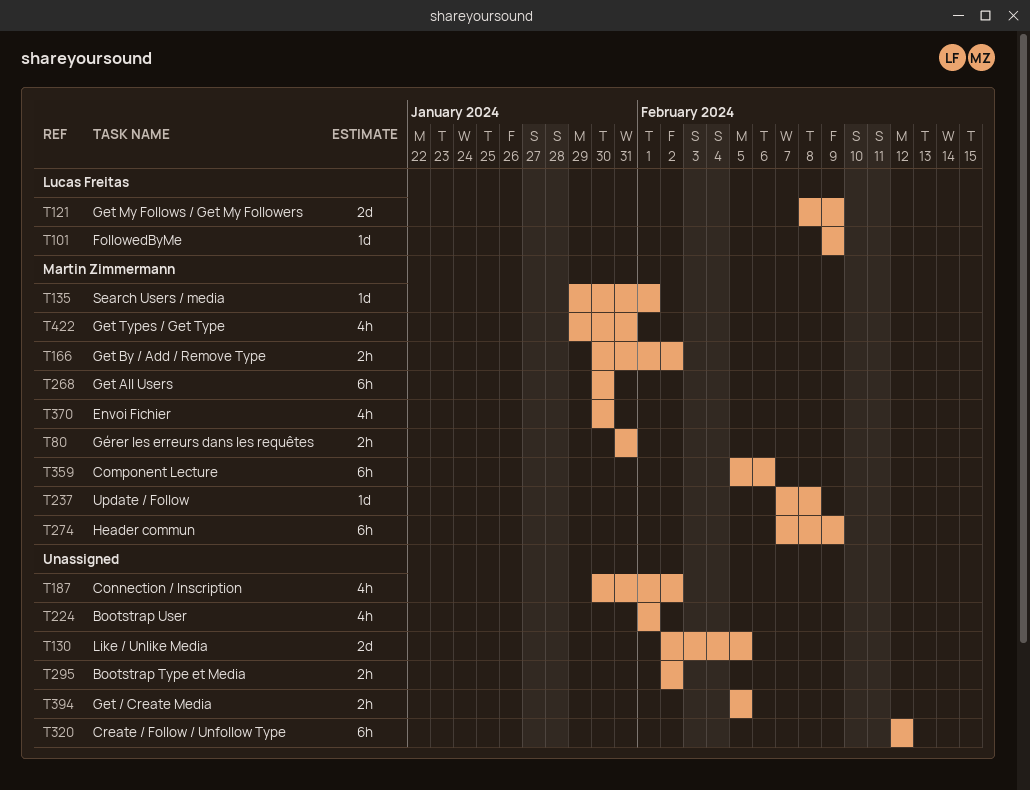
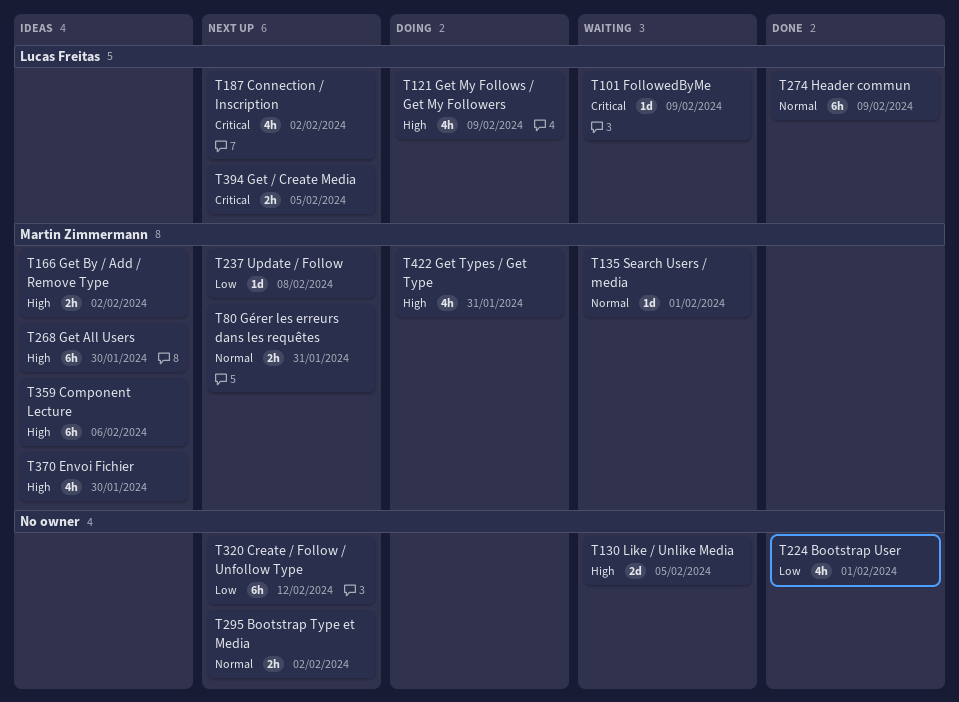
T121, estimate: 2d -> 4h
T187, owner: none -> Lucas Freitas
T274, owner: Martin Zimmermann -> Lucas Freitas
T394, owner: none -> Lucas Freitas

